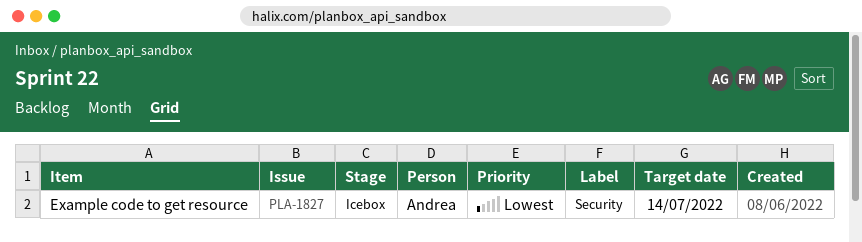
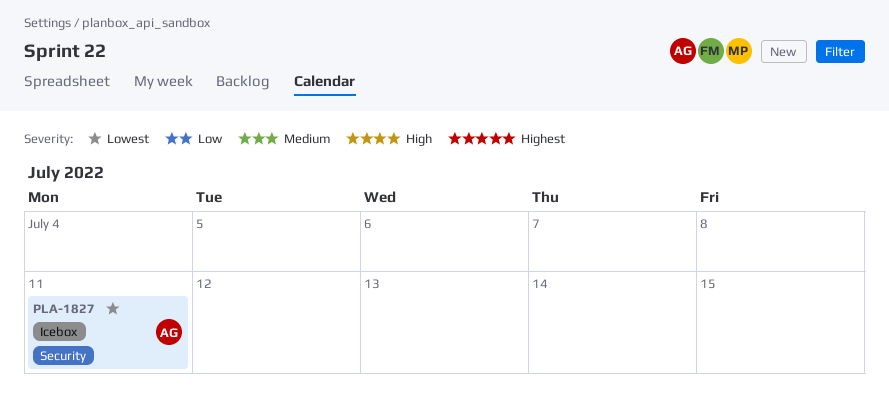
PLA-1827, due: Jul 14 -> Jul 11

